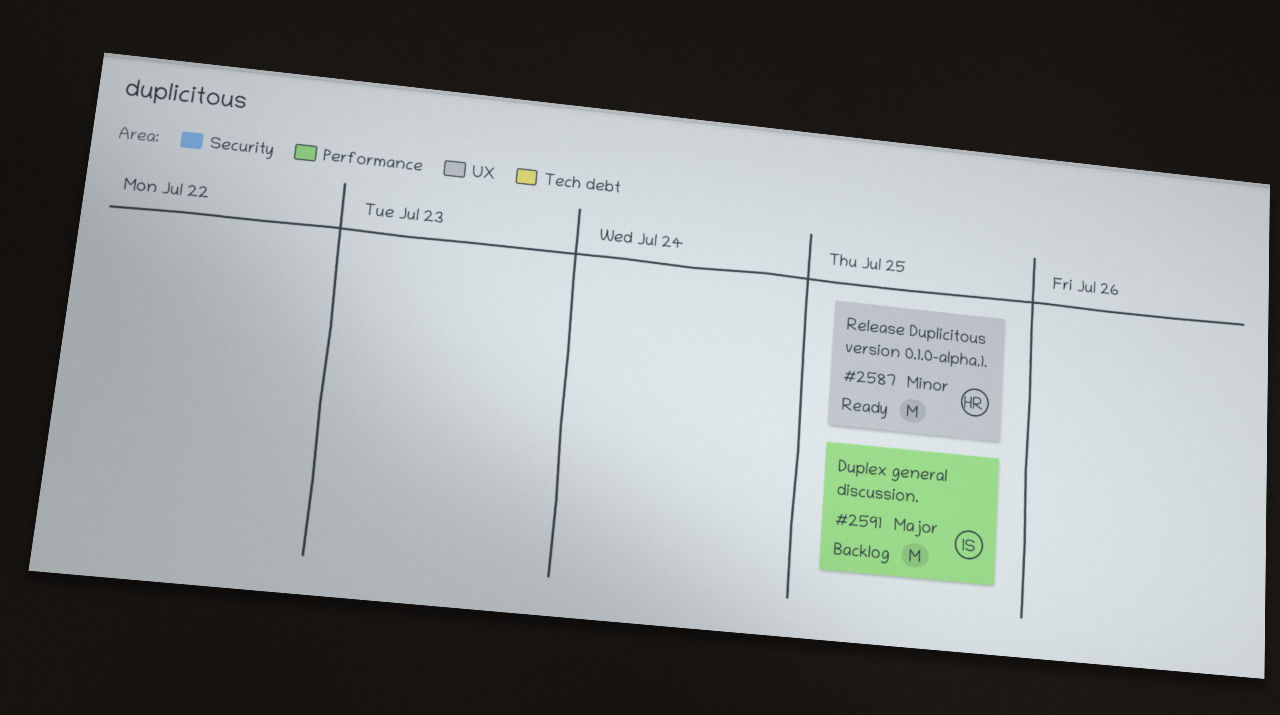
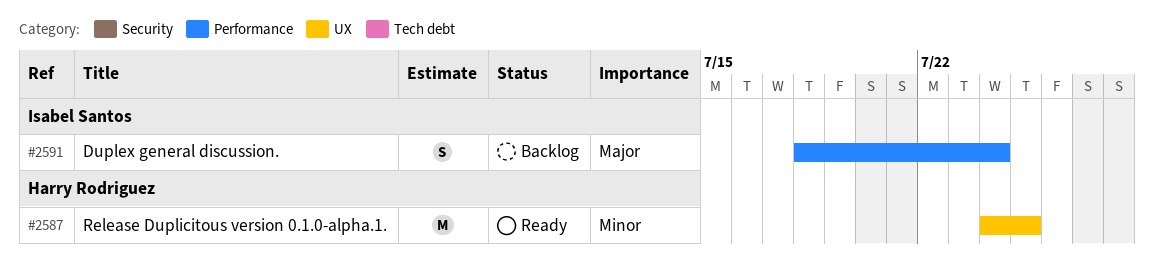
#2591, estimate: M -> S
#2591, due: Jul 25 -> Jul 24

